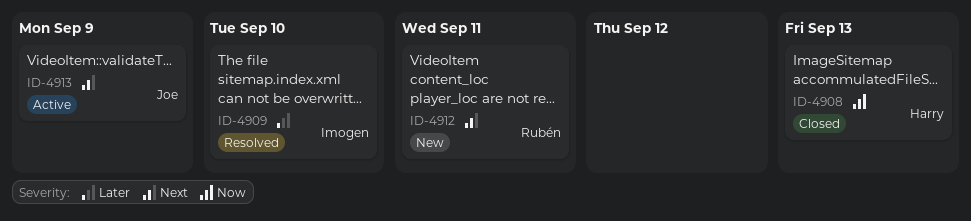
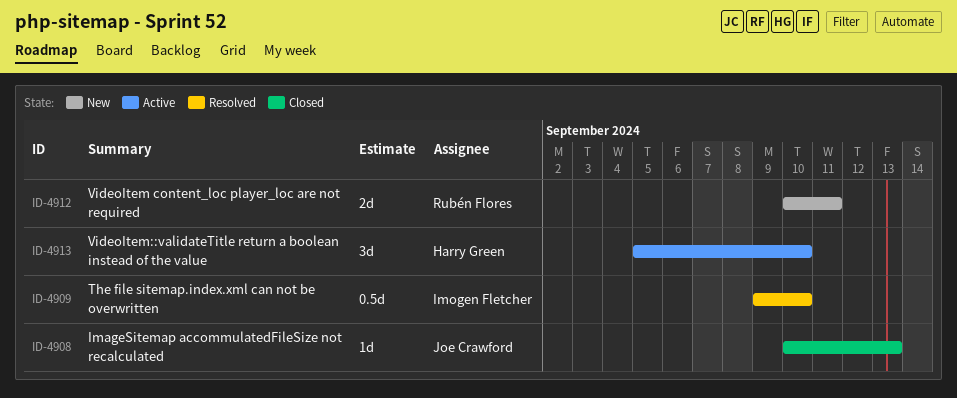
ID-4908, owner: Harry Green -> Joe Crawford
ID-4913, owner: Joe Crawford -> Harry Green
ID-4913, due: Sep 9 -> Sep 10

